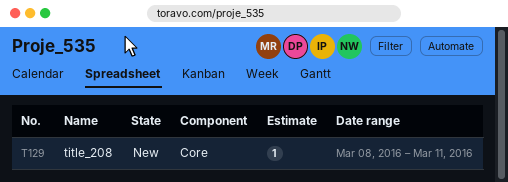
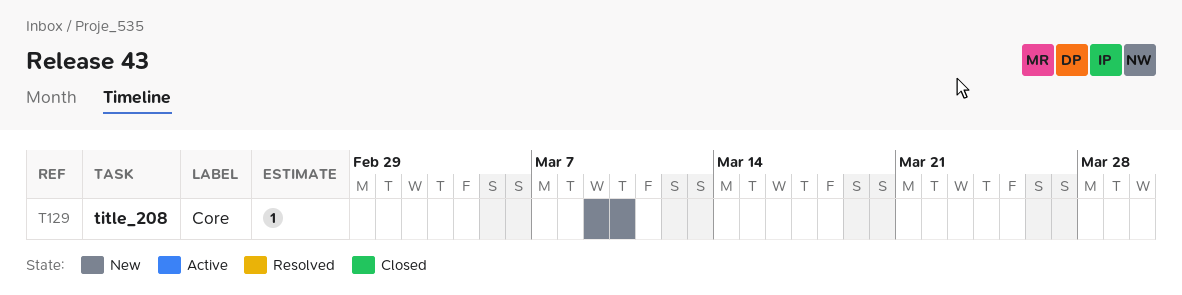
T129, start: Mar 8 -> Mar 9
T129, due: Mar 11 -> Mar 10

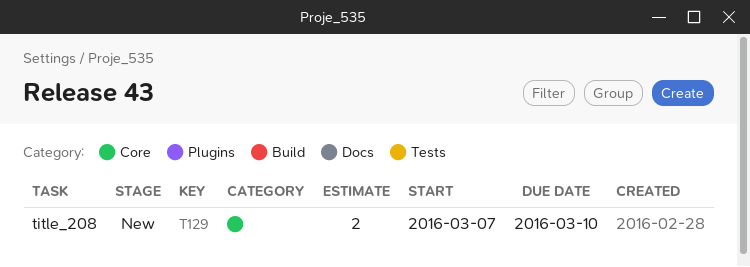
T129, estimate: 1 -> 2
T129, start: Mar 9 -> Mar 7

